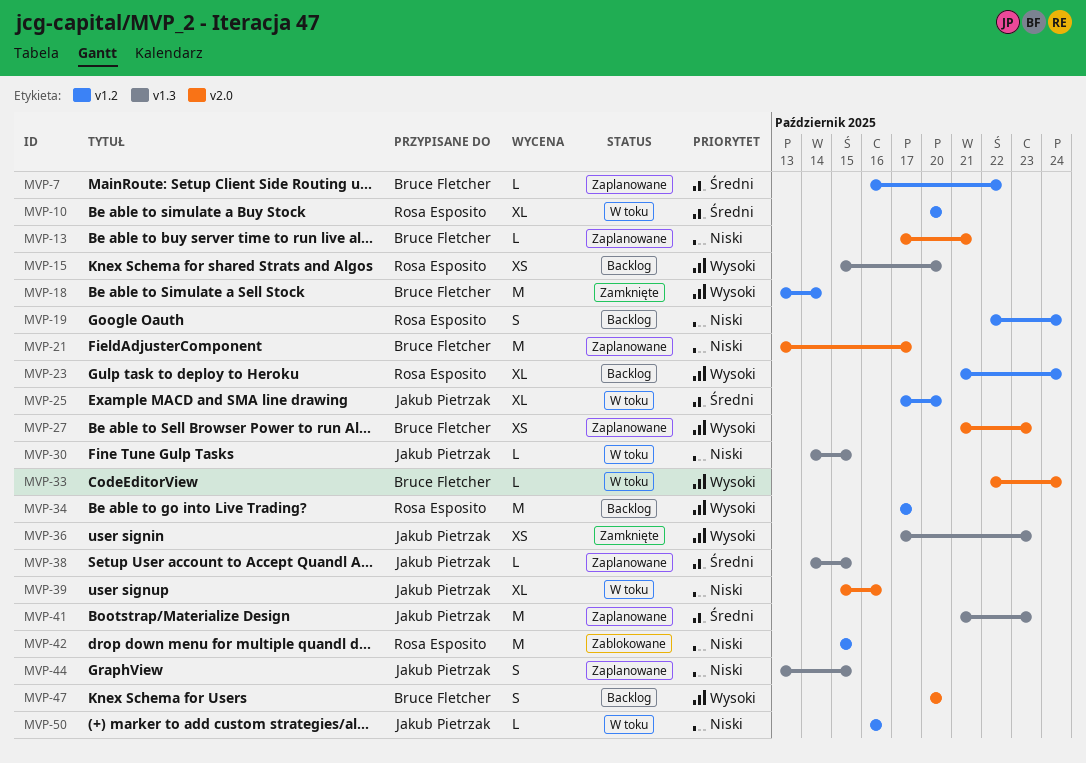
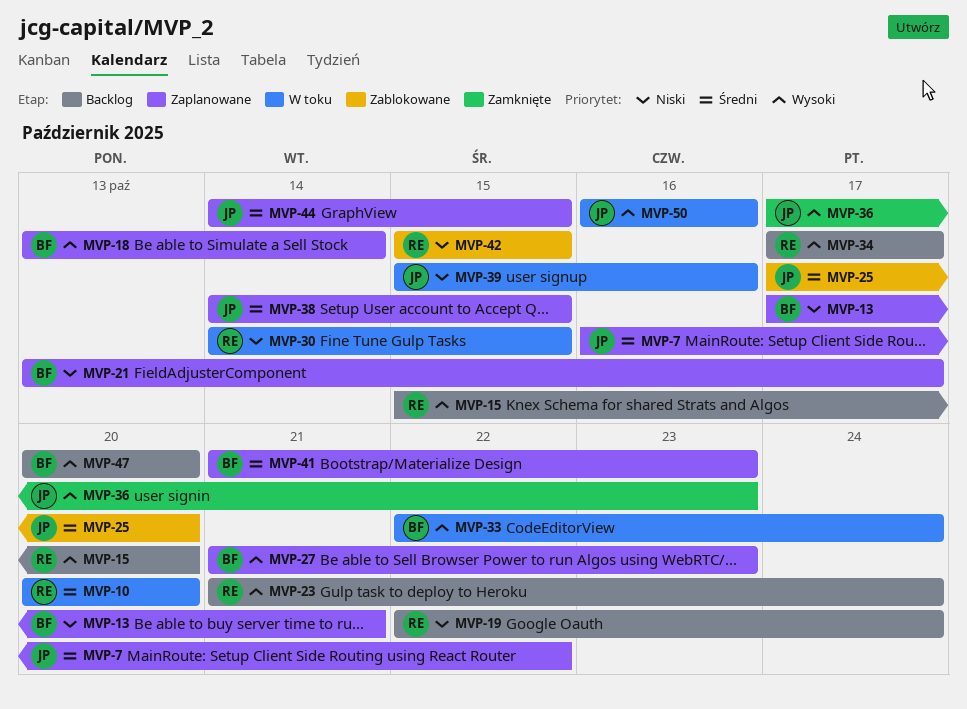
MVP-7, owner: Bruce Fletcher -> Jakub Pietrzak
MVP-18, status: Zamknięte -> Zaplanowane
MVP-25, status: W toku -> Zablokowane
MVP-30, owner: Jakub Pietrzak -> Rosa Esposito
MVP-41, owner: Jakub Pietrzak -> Bruce Fletcher
MVP-44, priority: Niski -> Średni
MVP-44, start: Oct 13 -> Oct 14
MVP-50, priority: Niski -> Wysoki

